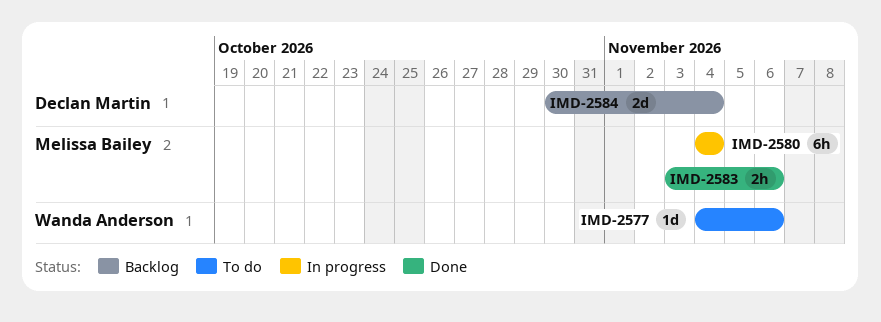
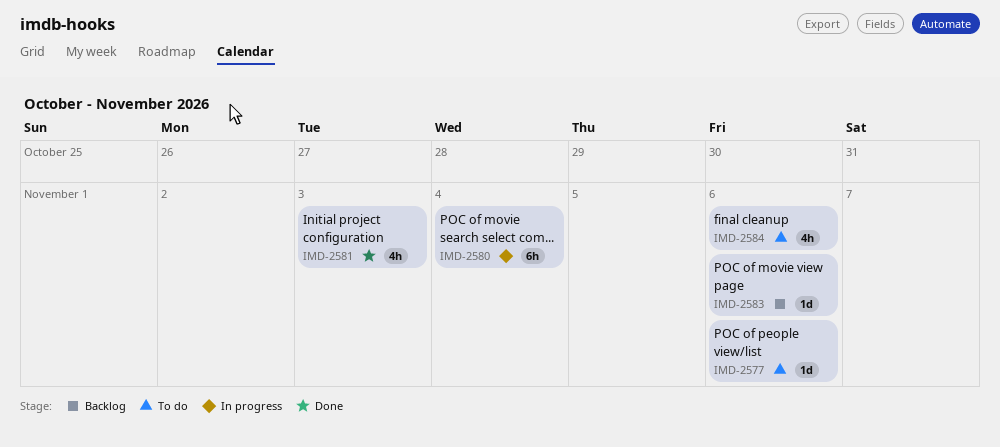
IMD-2581: none -> present
IMD-2583, status: Done -> Backlog
IMD-2583, estimate: 2h -> 1d
IMD-2584, status: Backlog -> To do
IMD-2584, estimate: 2d -> 4h
IMD-2584, due: Nov 4 -> Nov 6

